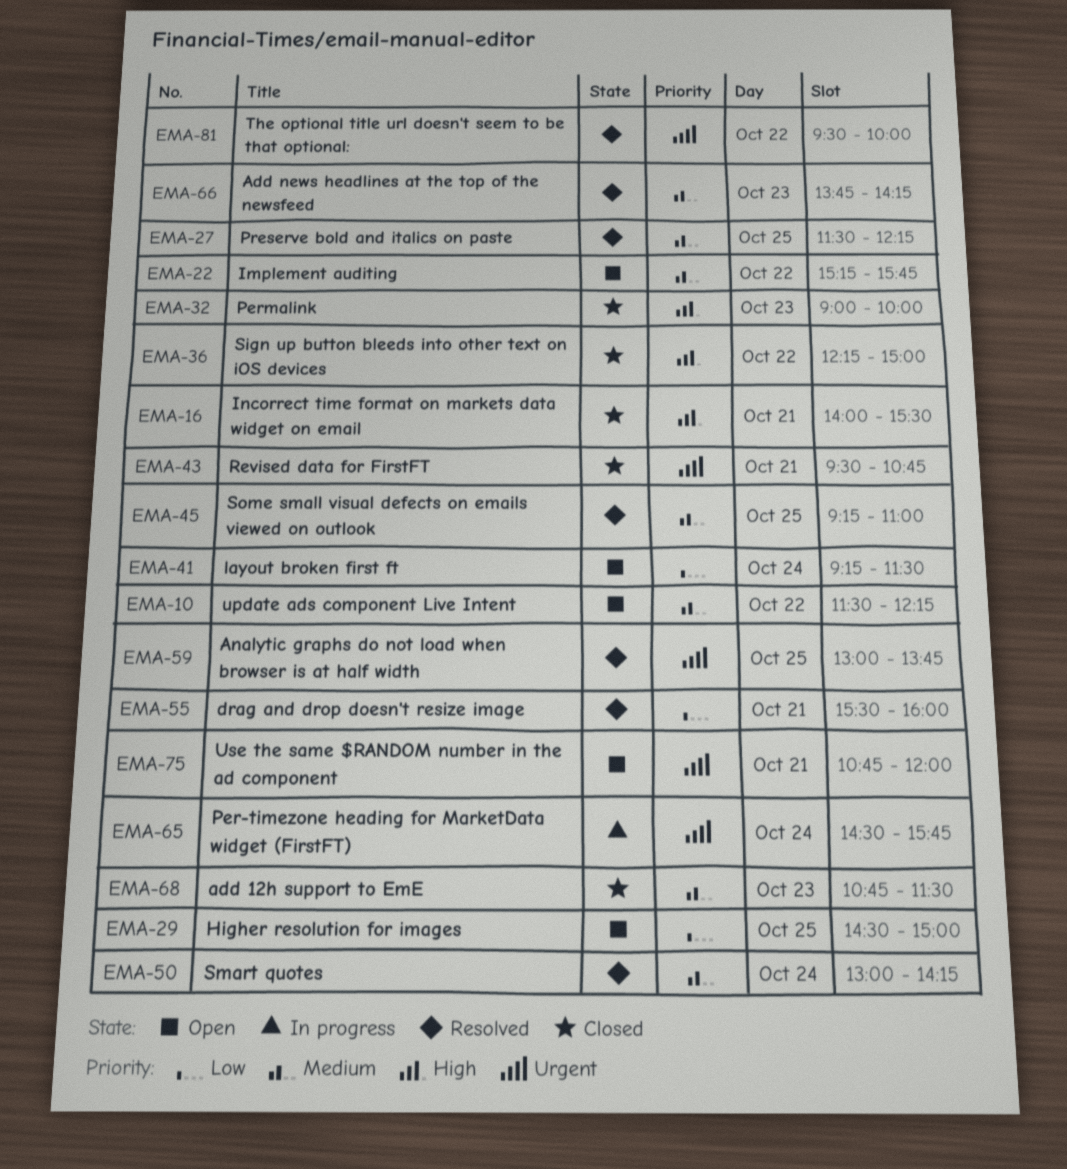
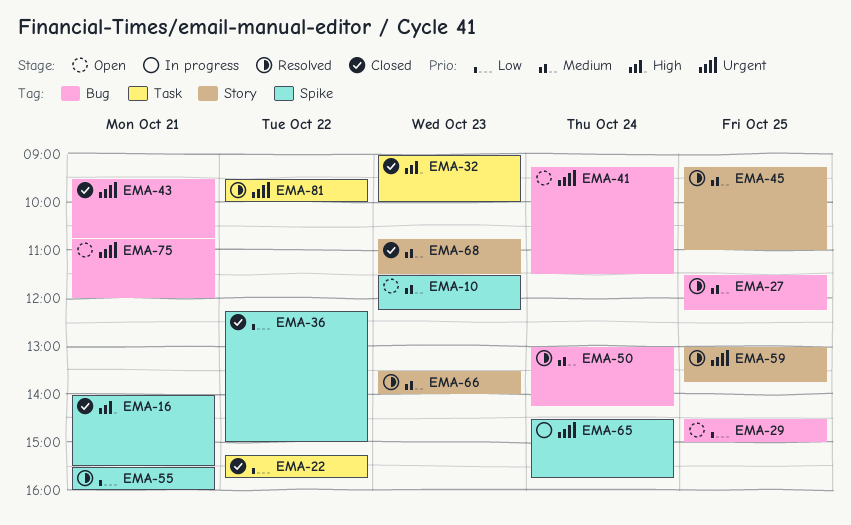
EMA-10, day: Oct 22 -> Oct 23
EMA-22, status: Open -> Closed
EMA-22, priority: Medium -> Low
EMA-36, priority: High -> Low
EMA-41, priority: Low -> Urgent
EMA-66, begins: 13:45 -> 13:30
EMA-66, ends: 14:15 -> 14:00

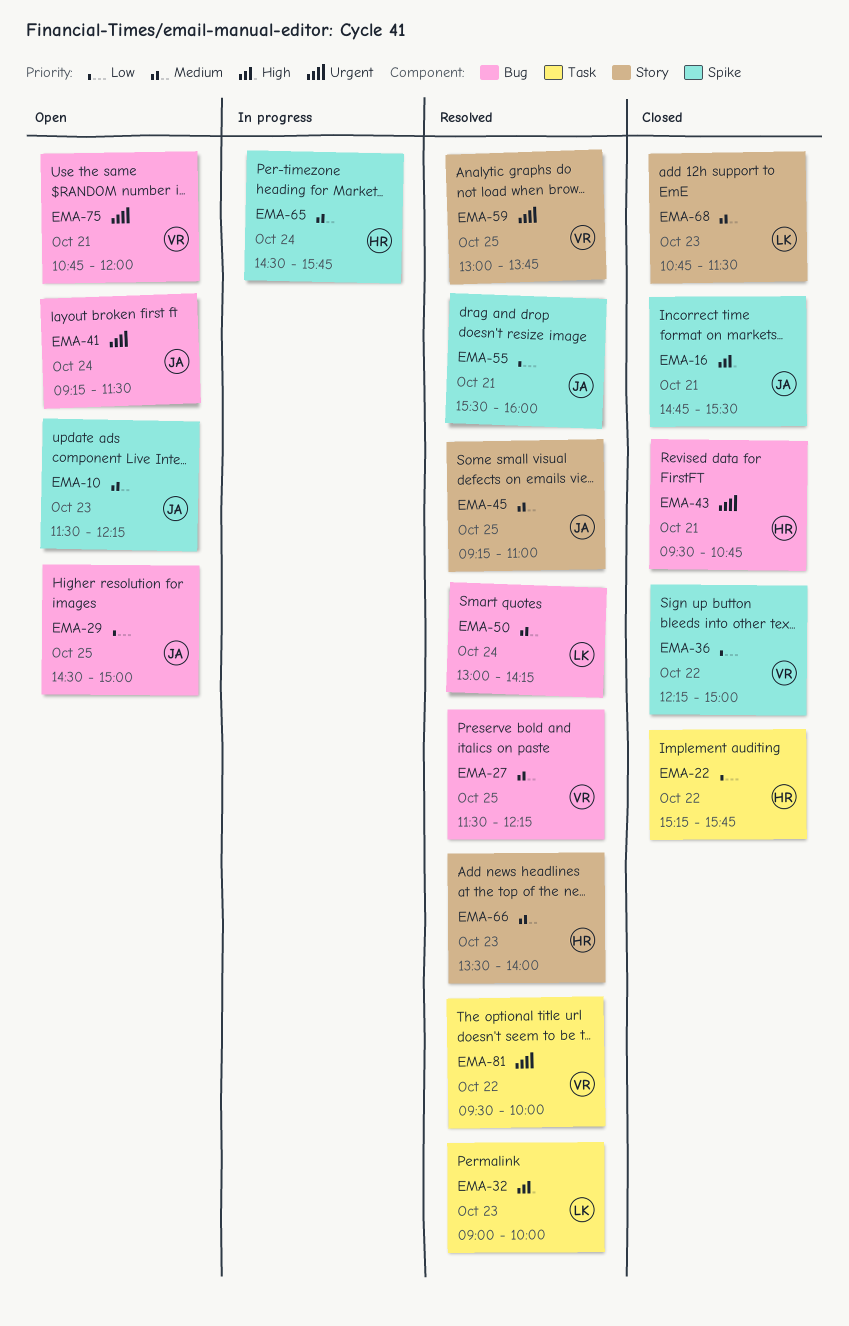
EMA-16, begins: 14:00 -> 14:45
EMA-32, status: Closed -> Resolved
EMA-65, priority: Urgent -> Medium

